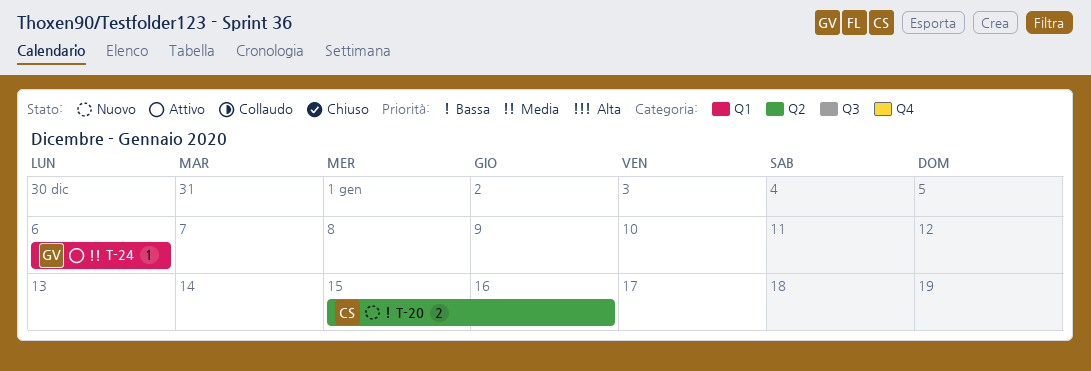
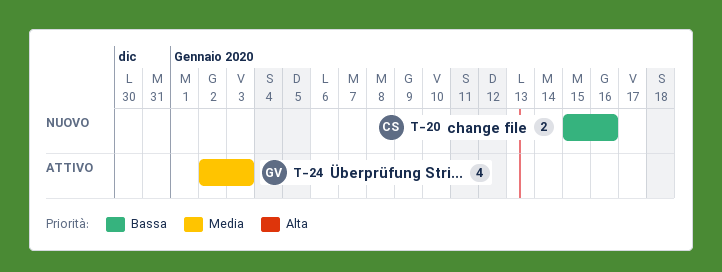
T-24, estimate: 1 -> 4
T-24, start: Jan 6 -> Jan 2
T-24, due: Jan 6 -> Jan 3

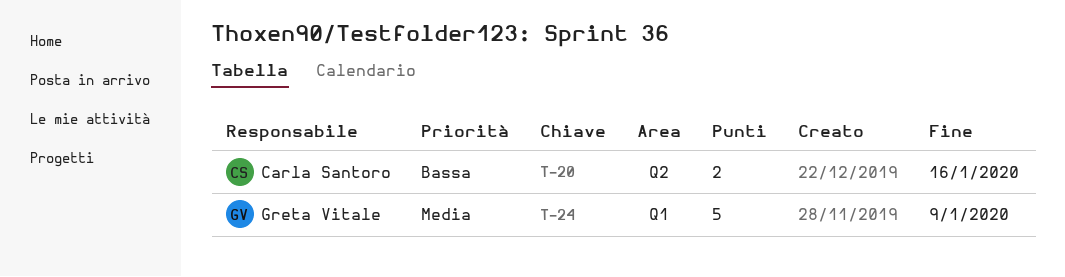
T-24, estimate: 4 -> 5
T-24, due: Jan 3 -> Jan 9

